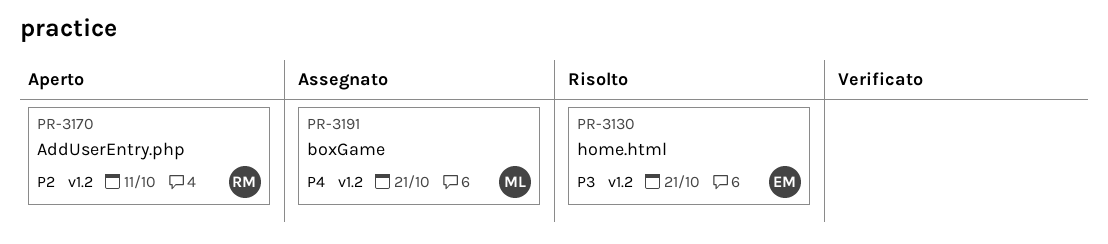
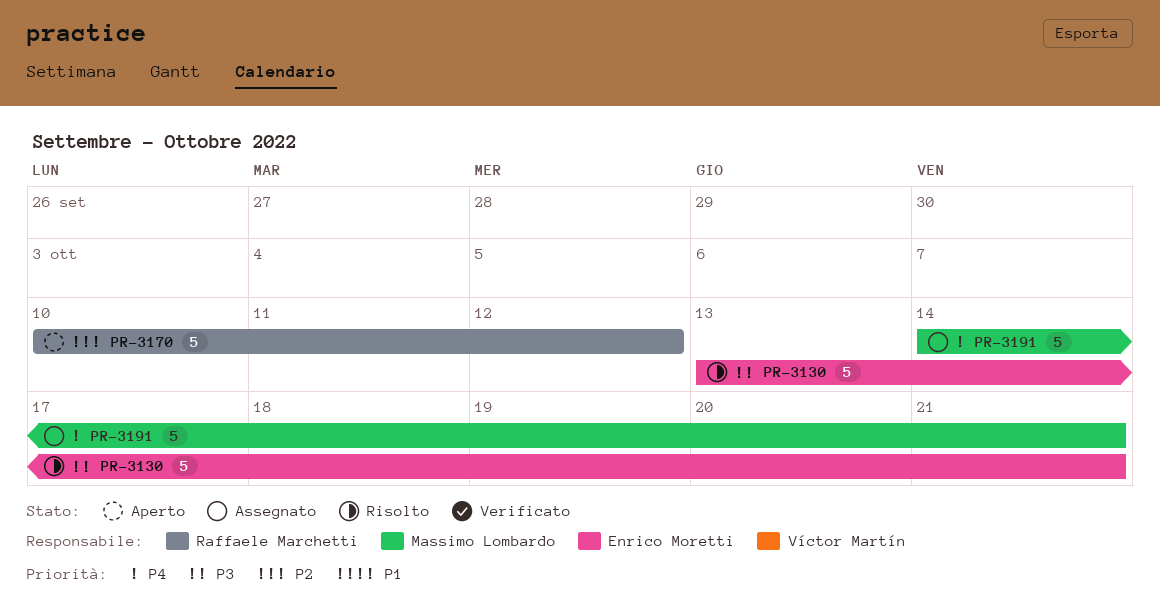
PR-3170, due: Oct 11 -> Oct 12

